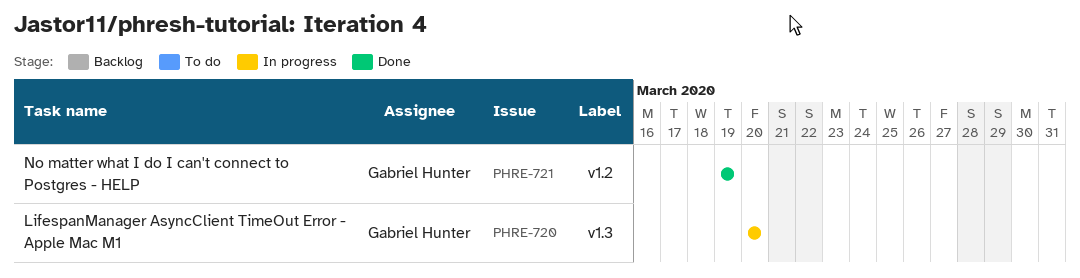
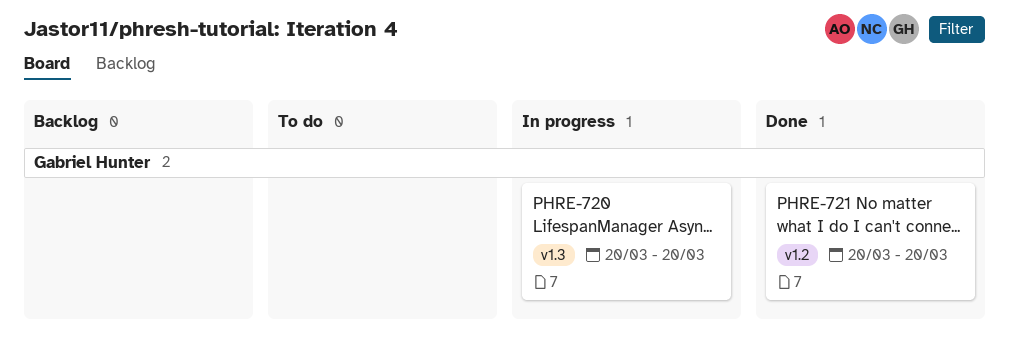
PHRE-721, start: Mar 19 -> Mar 20
PHRE-721, due: Mar 19 -> Mar 20

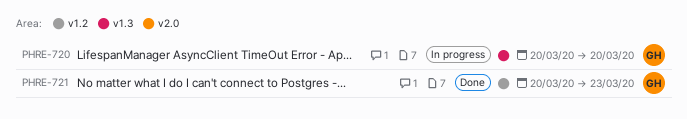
PHRE-721, due: Mar 20 -> Mar 23

